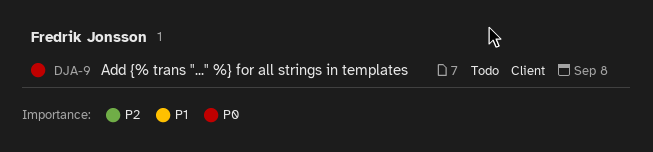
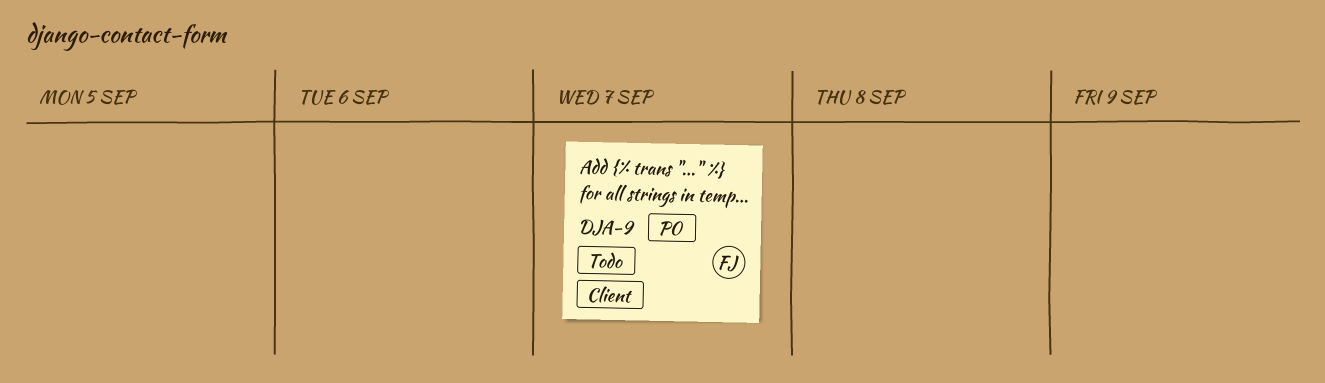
DJA-9, due: Sep 8 -> Sep 7

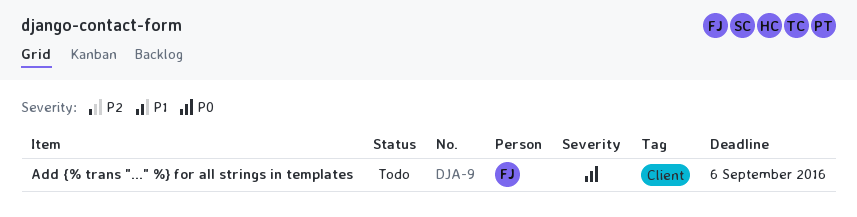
DJA-9, due: Sep 7 -> Sep 6

